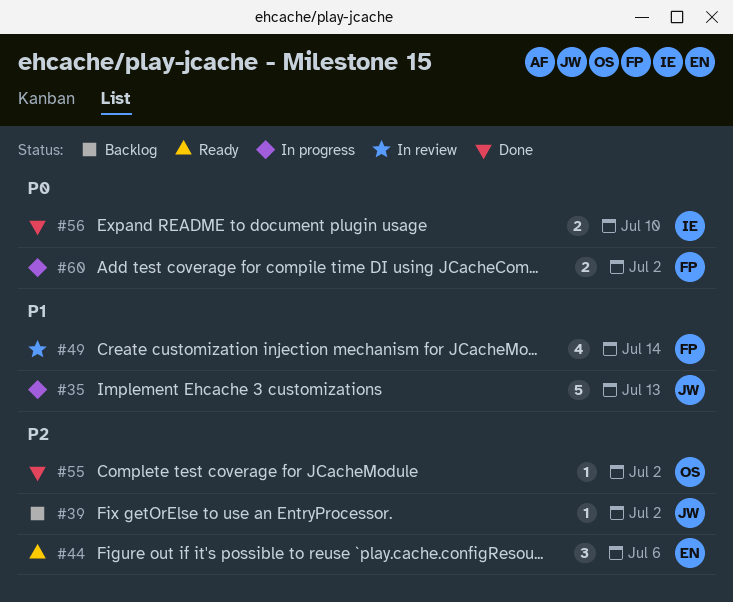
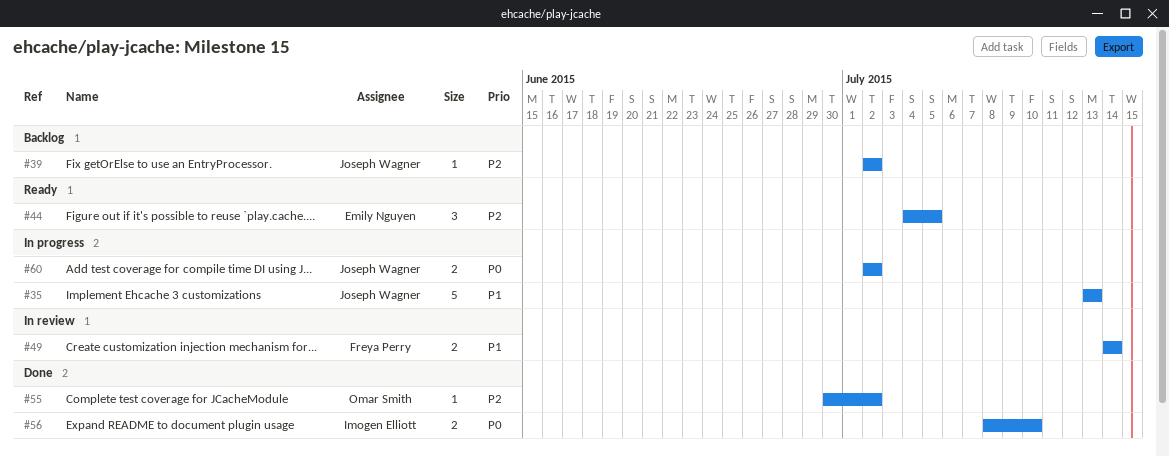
#44, due: Jul 6 -> Jul 5
#49, estimate: 4 -> 2
#60, owner: Freya Perry -> Joseph Wagner

